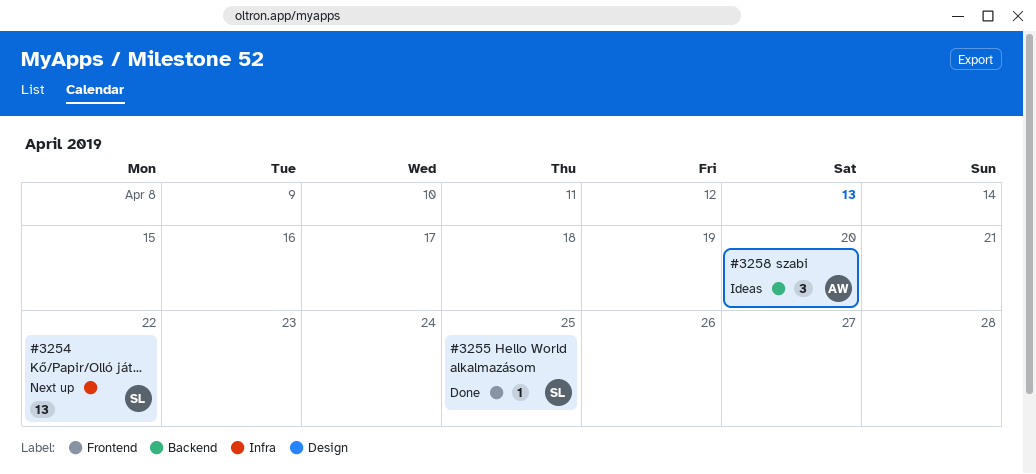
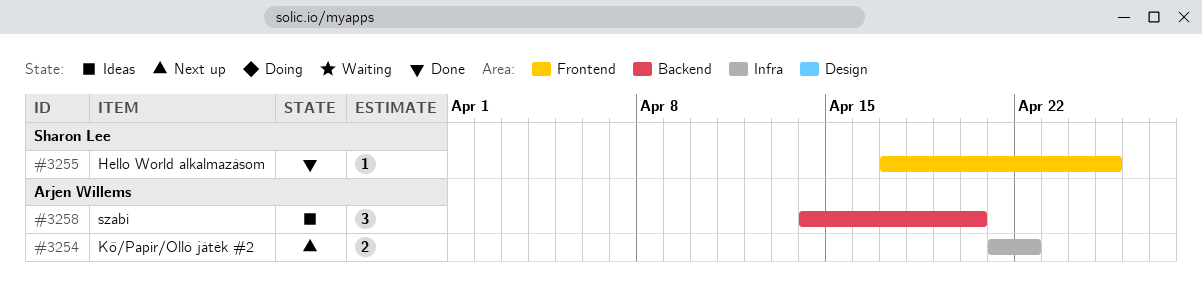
#3254, owner: Sharon Lee -> Arjen Willems
#3254, estimate: 13 -> 2

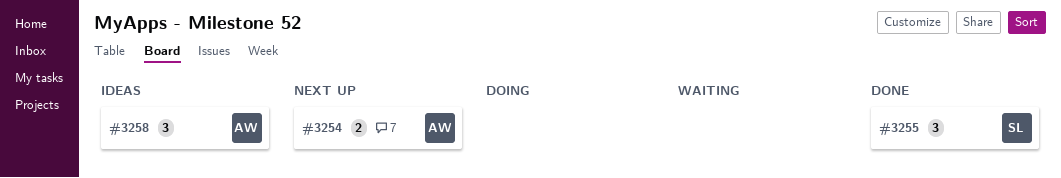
#3255, estimate: 1 -> 3

